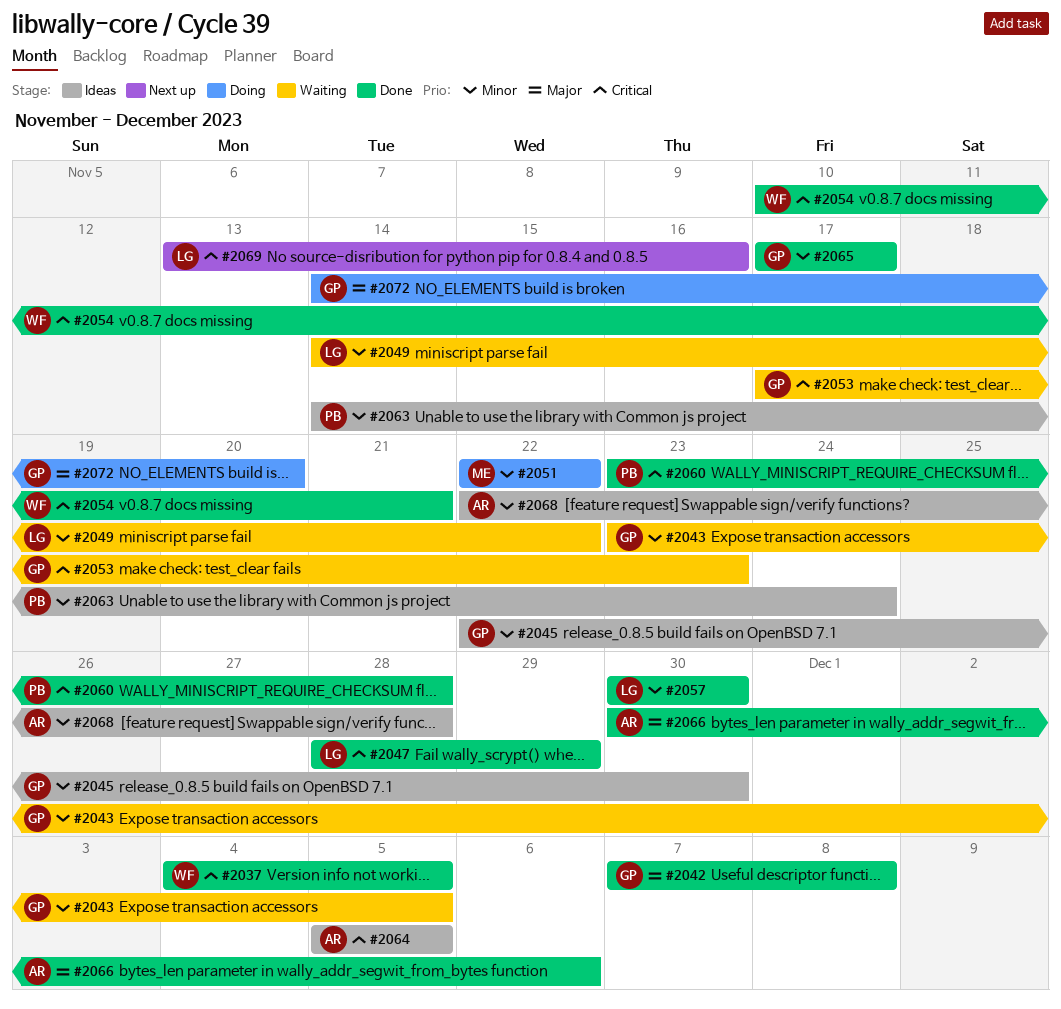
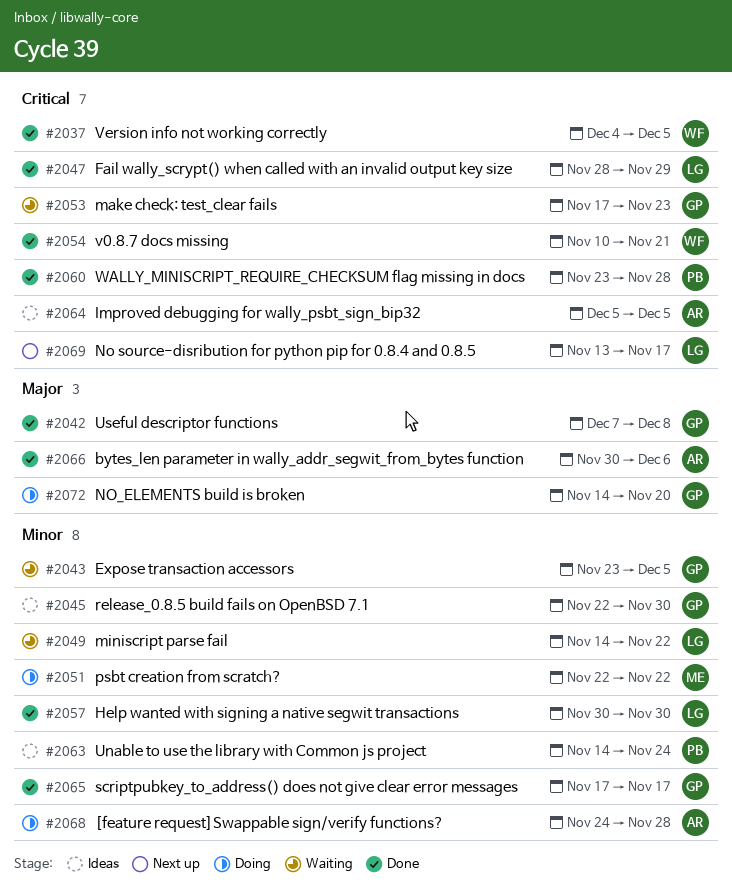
#2068, status: Ideas -> Doing
#2068, start: Nov 22 -> Nov 24
#2069, due: Nov 16 -> Nov 17

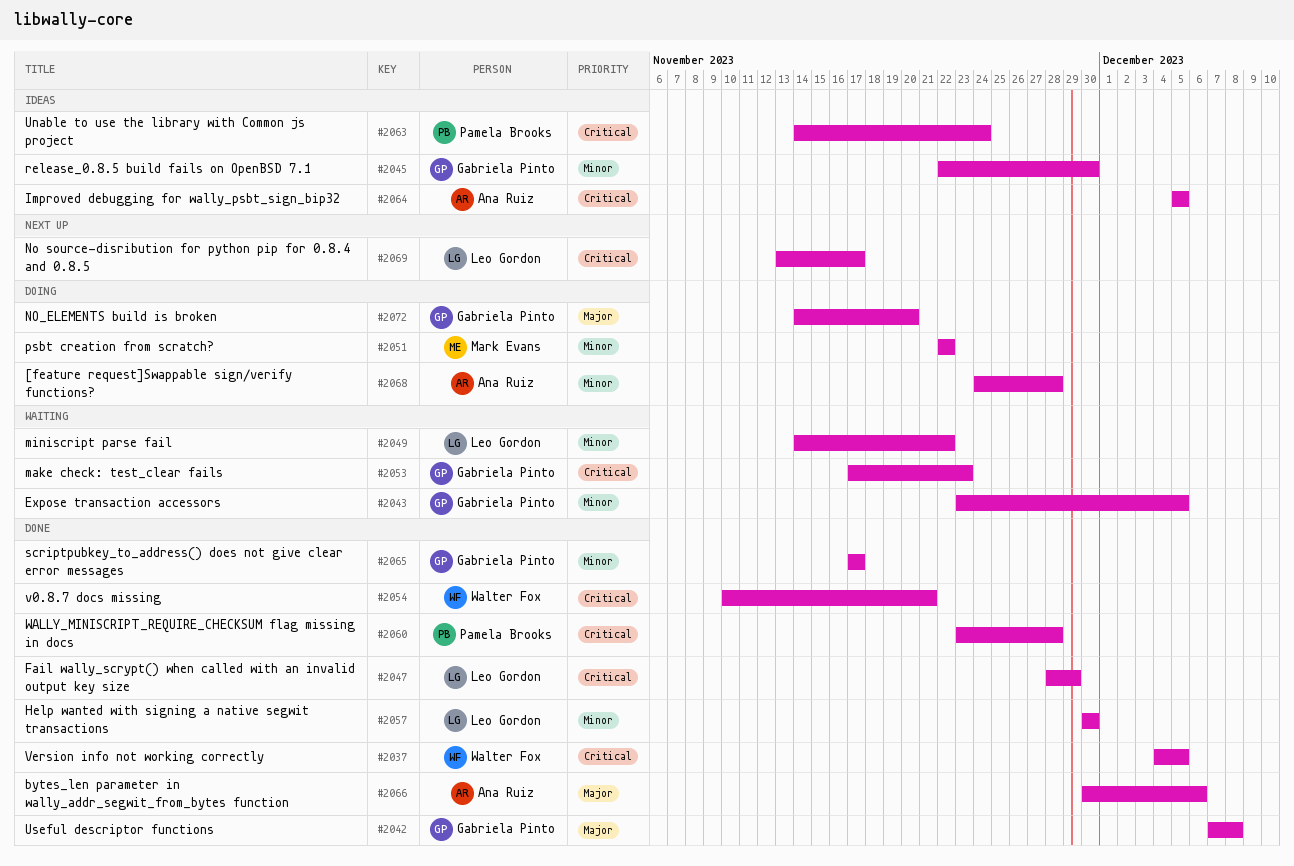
#2063, priority: Minor -> Critical

